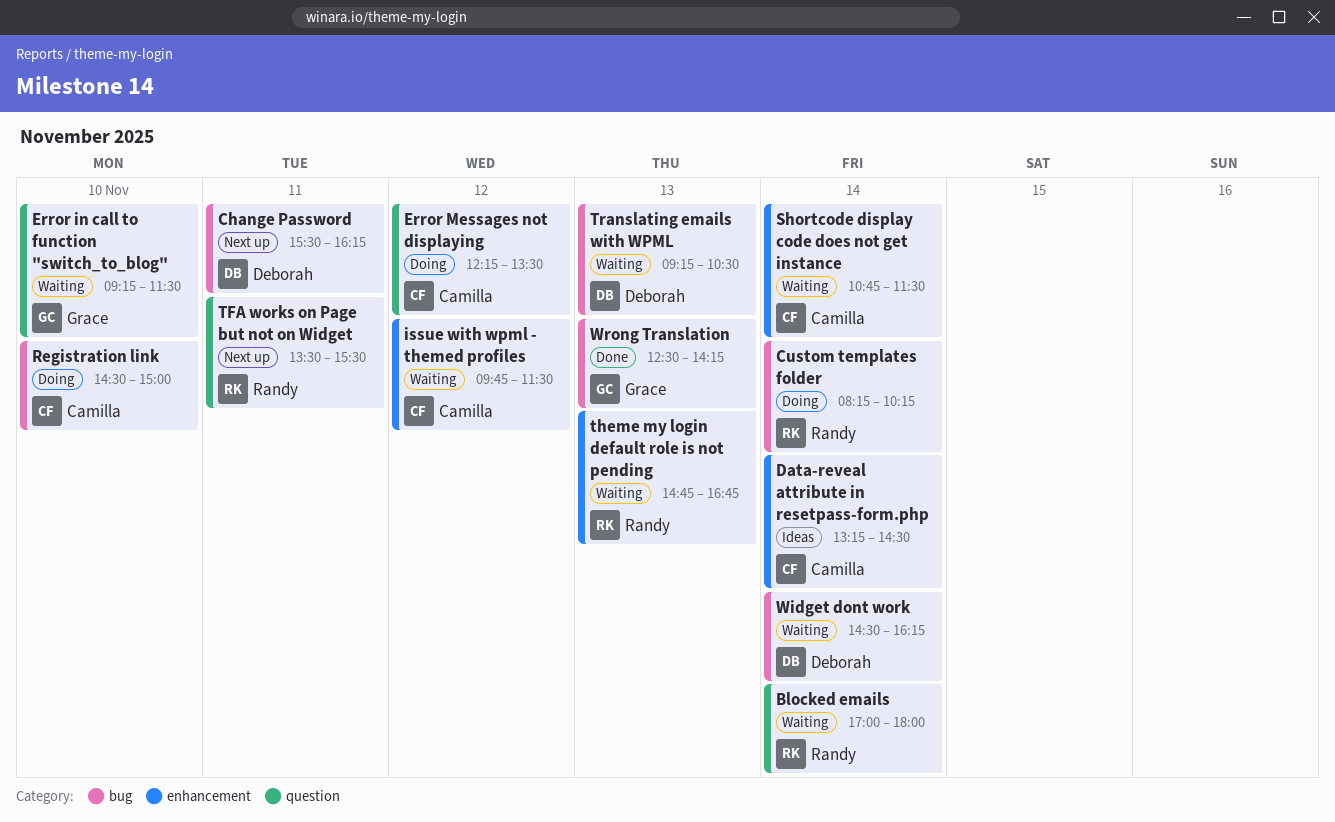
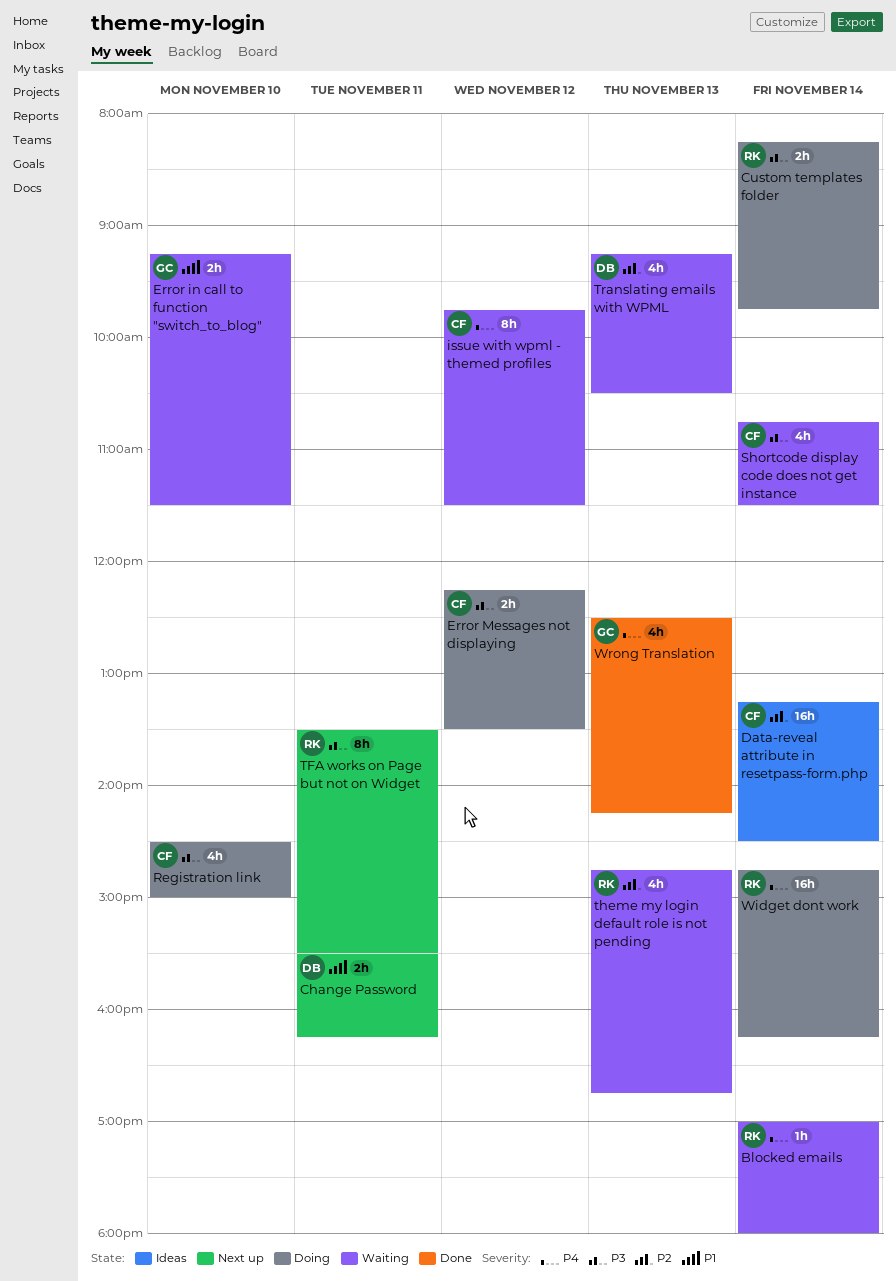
Custom templates folder, ends: 10:15 -> 09:45
Widget dont work, status: Waiting -> Doing
Widget dont work, owner: Deborah -> Randy
Widget dont work, begins: 14:30 -> 14:45

